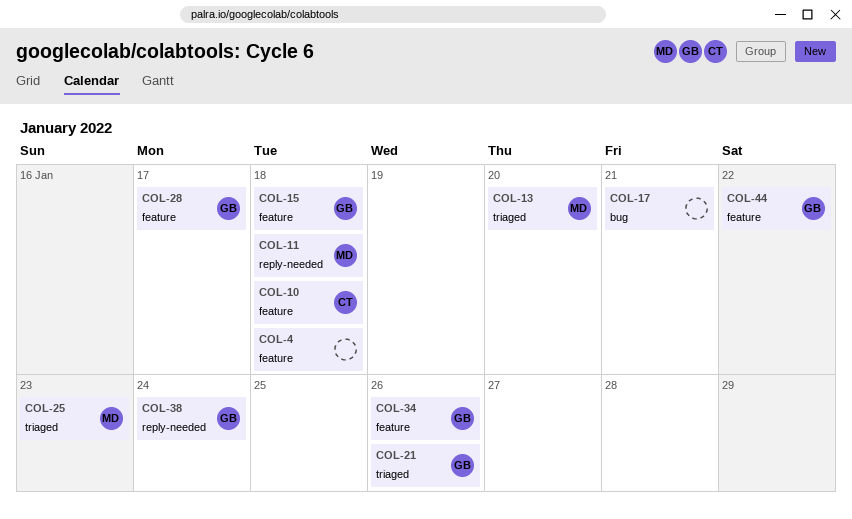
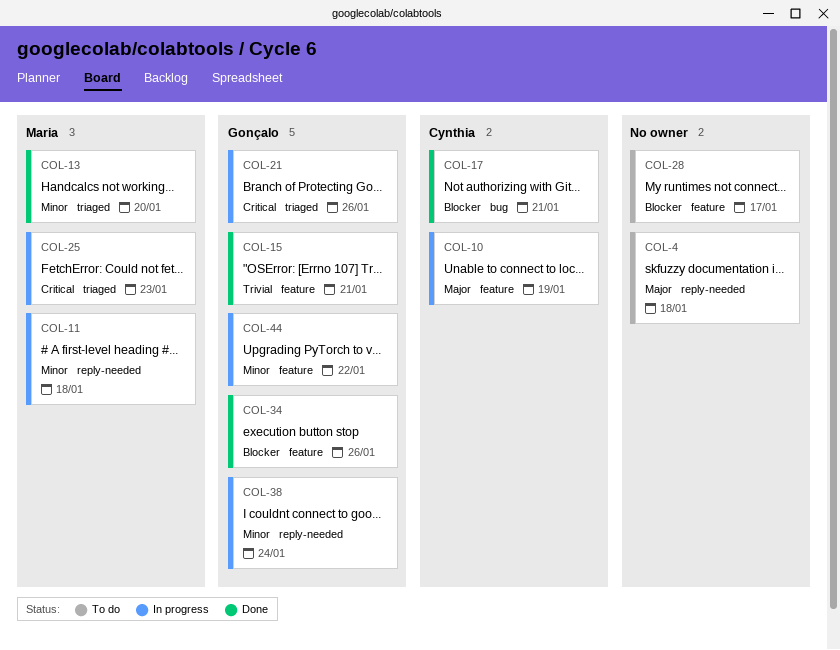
COL-4, label: feature -> reply-needed
COL-10, due: Jan 18 -> Jan 19
COL-15, due: Jan 18 -> Jan 21
COL-17, owner: none -> Cynthia
COL-28, owner: Gonçalo -> none

